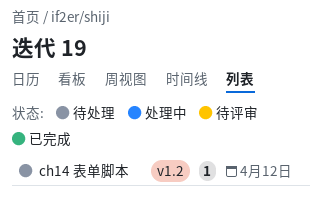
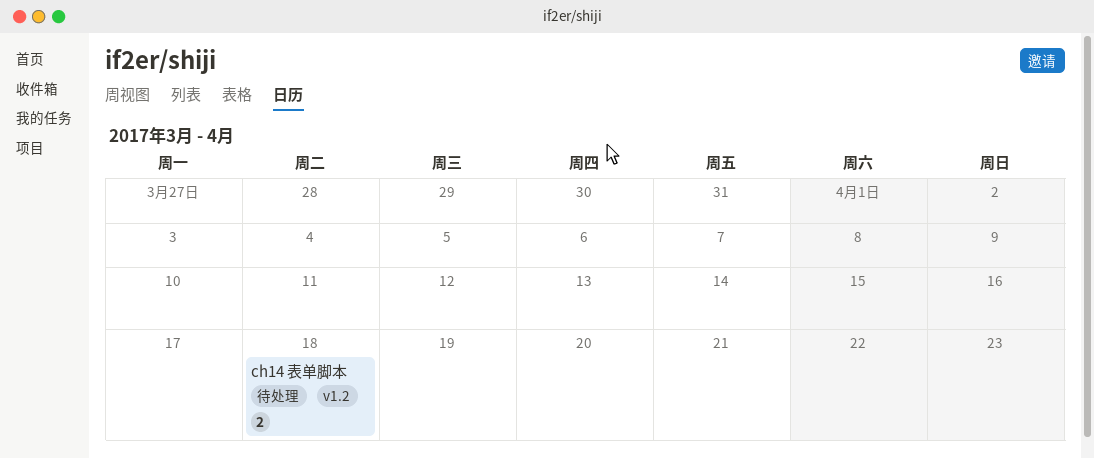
ch14 表单脚本, estimate: 1 -> 2
ch14 表单脚本, due: Apr 12 -> Apr 18

